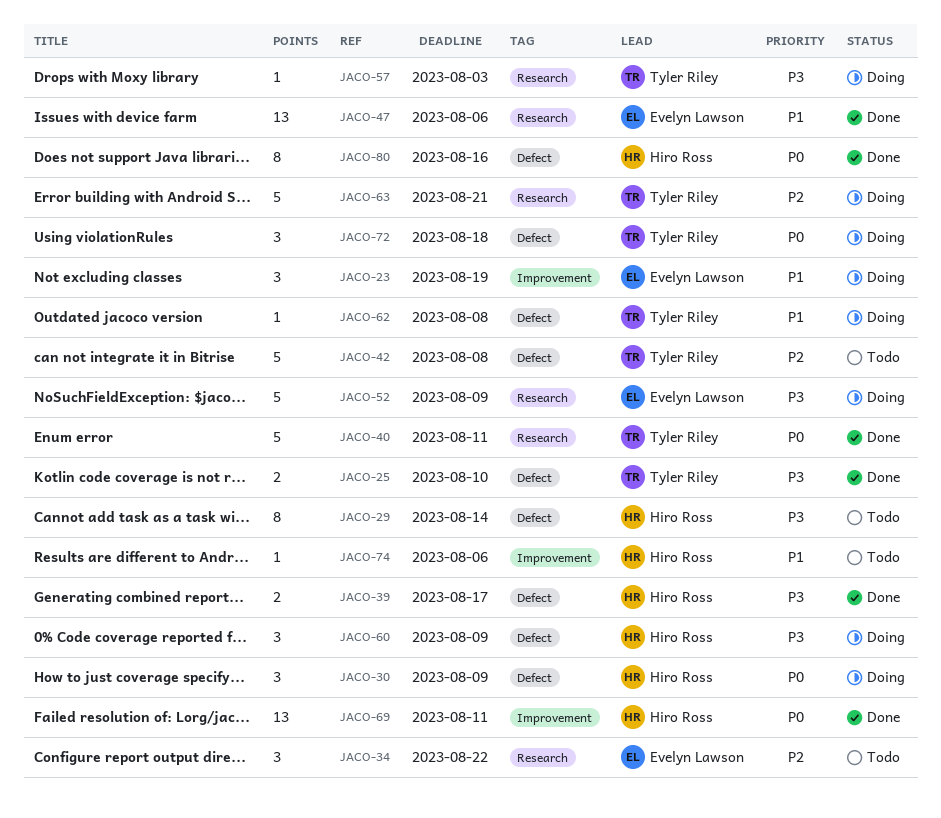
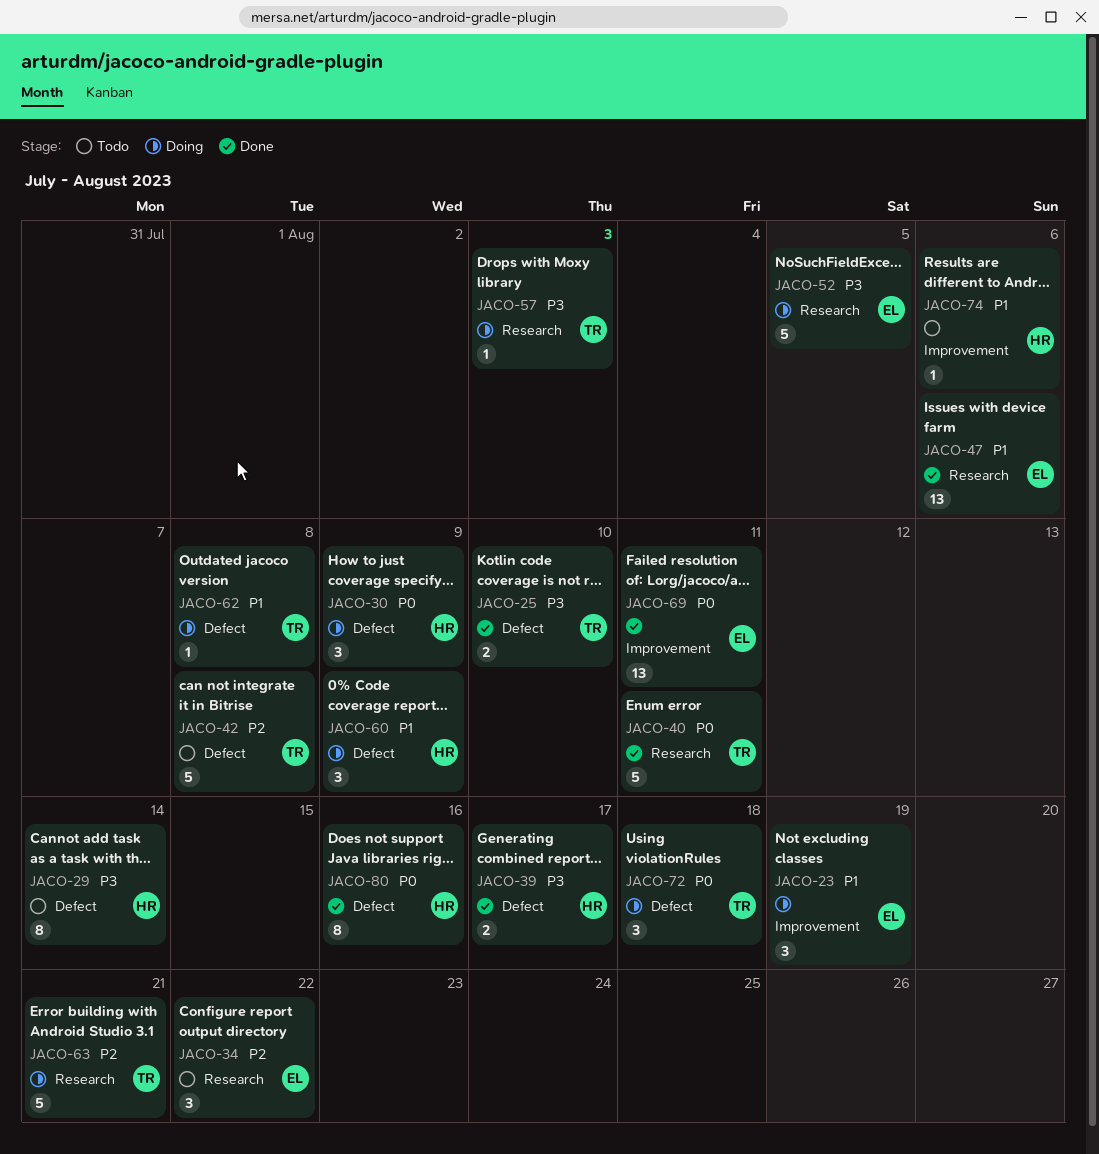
JACO-52, due: Aug 9 -> Aug 5
JACO-60, priority: P3 -> P1
JACO-69, owner: Hiro Ross -> Evelyn Lawson

